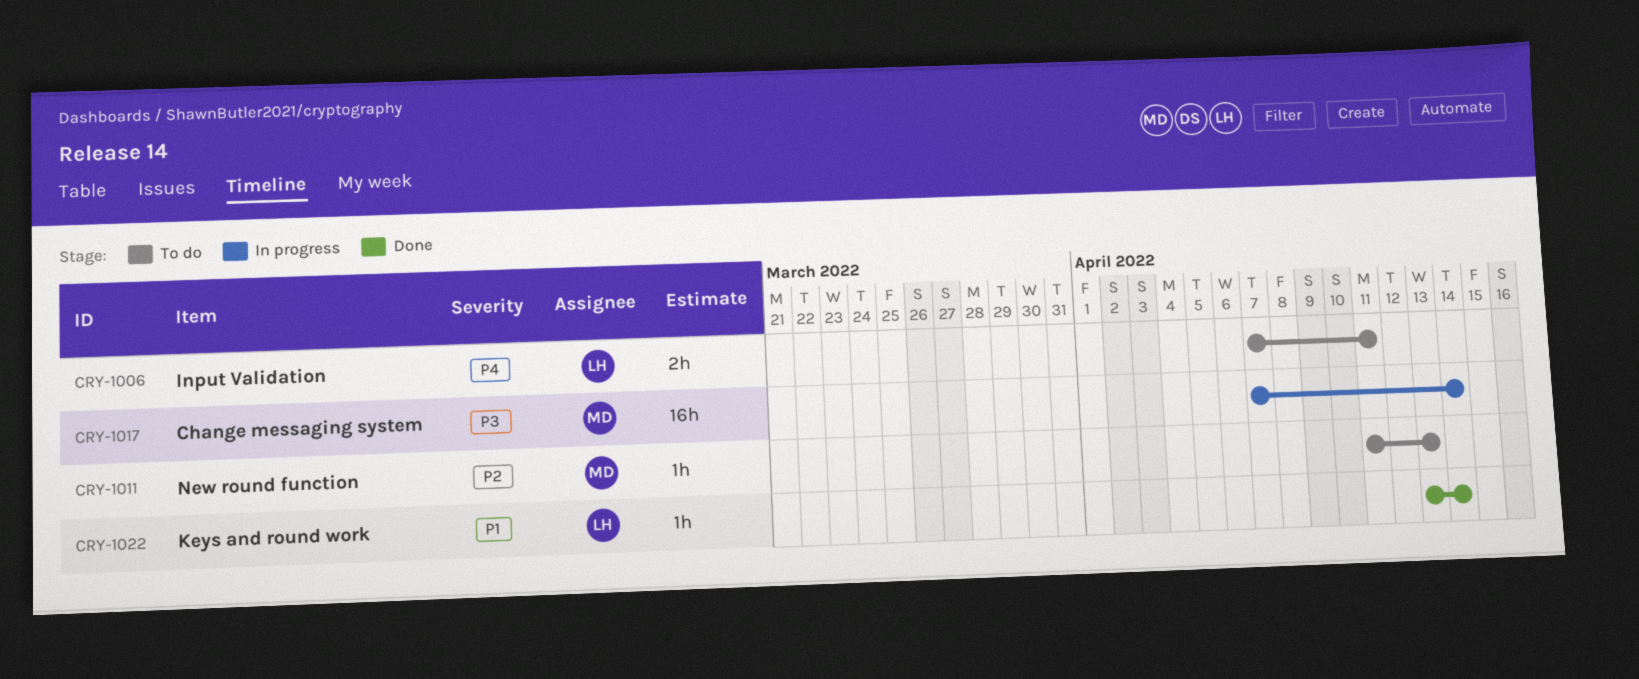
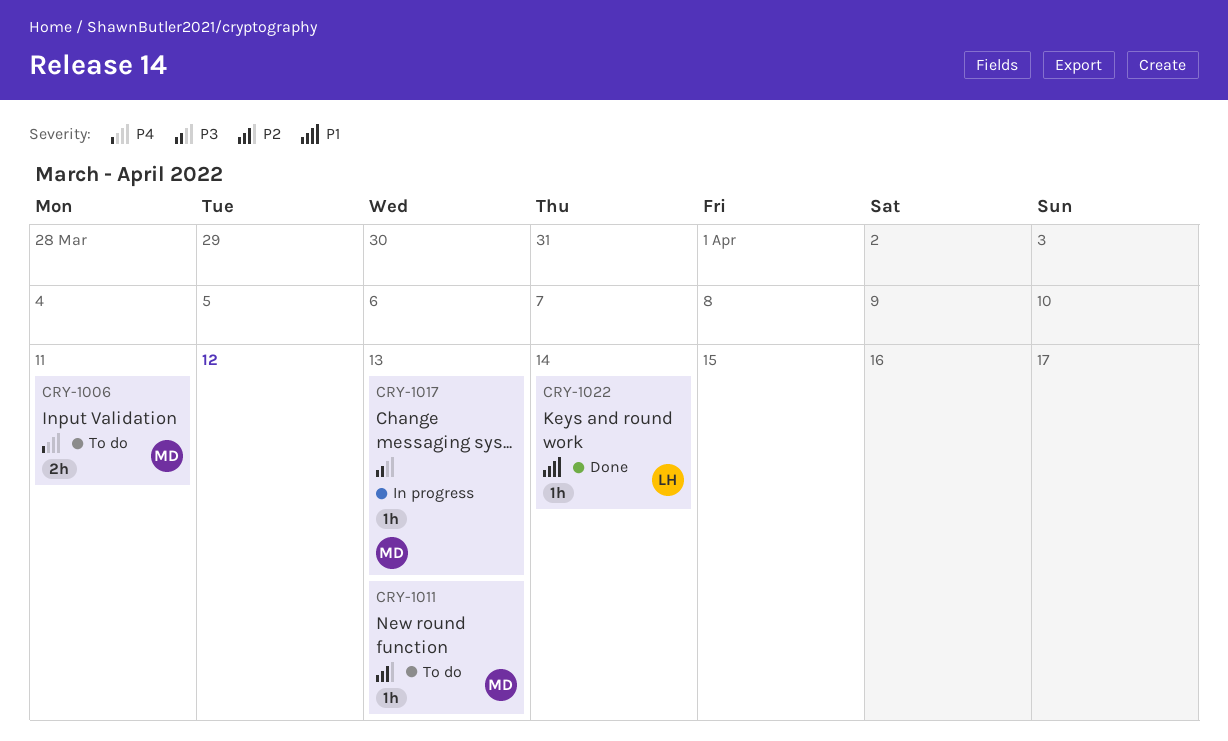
CRY-1006, owner: LH -> MD
CRY-1017, estimate: 16h -> 1h
CRY-1017, due: Apr 14 -> Apr 13

